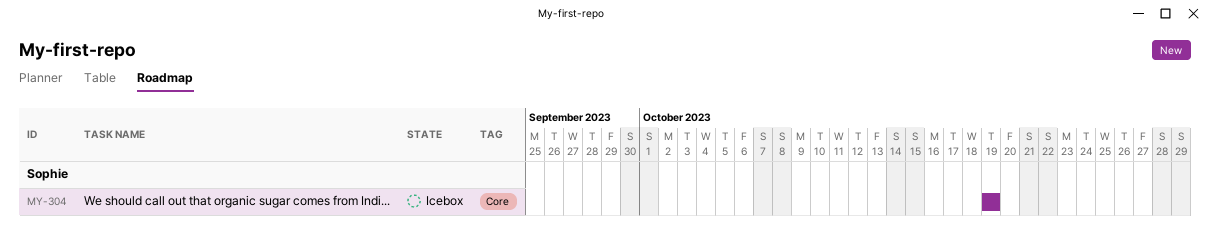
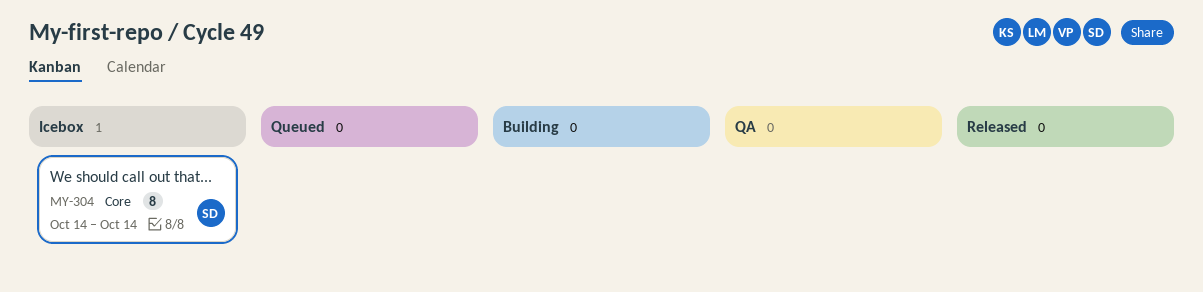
MY-304, start: Oct 19 -> Oct 14
MY-304, due: Oct 19 -> Oct 14

